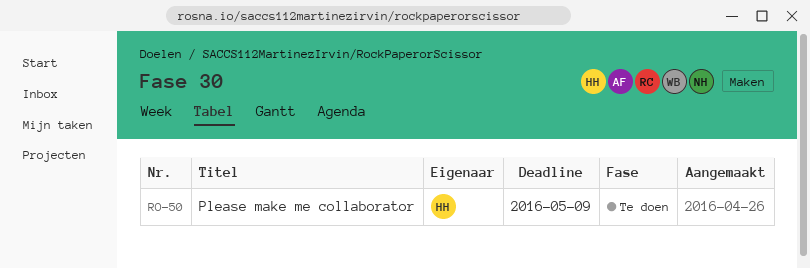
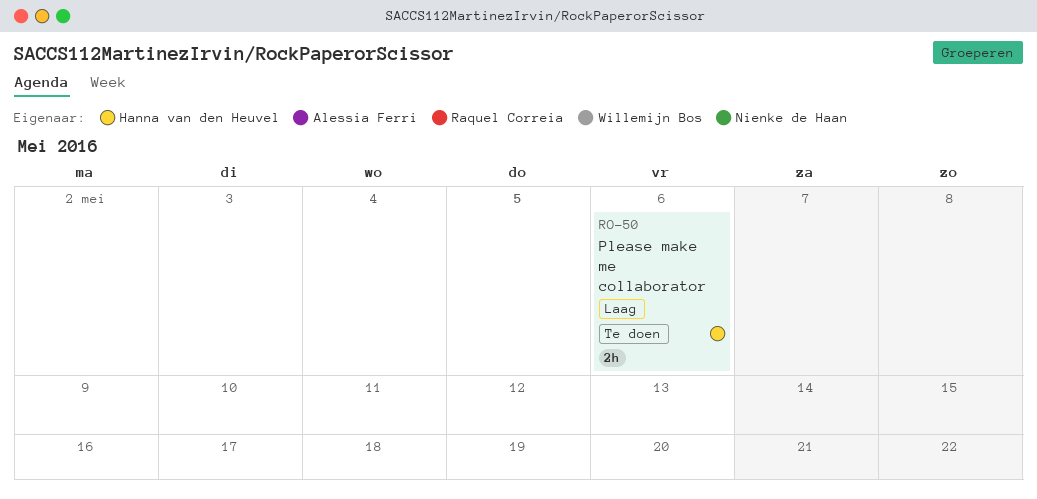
RO-50, due: May 9 -> May 6

